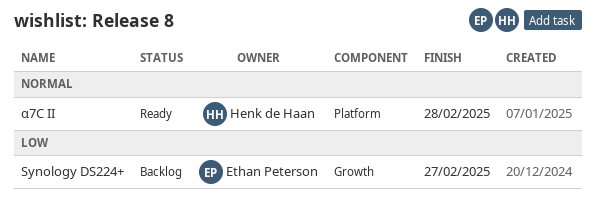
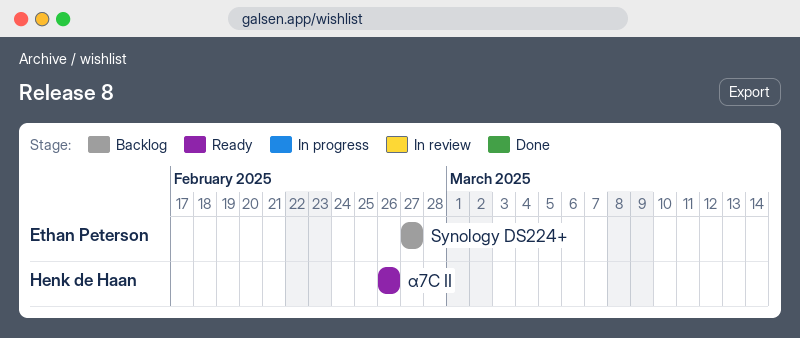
α7C II, due: Feb 28 -> Feb 26

